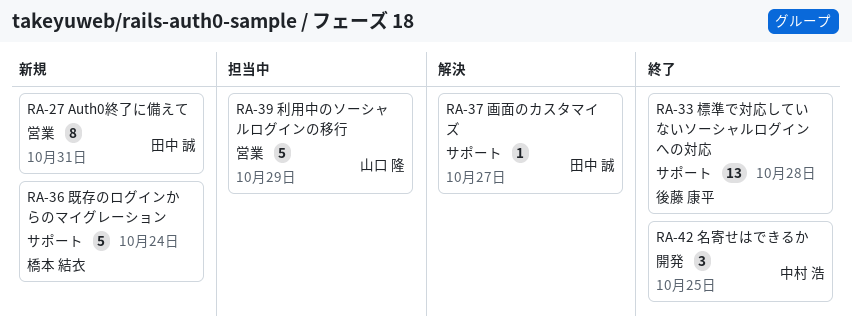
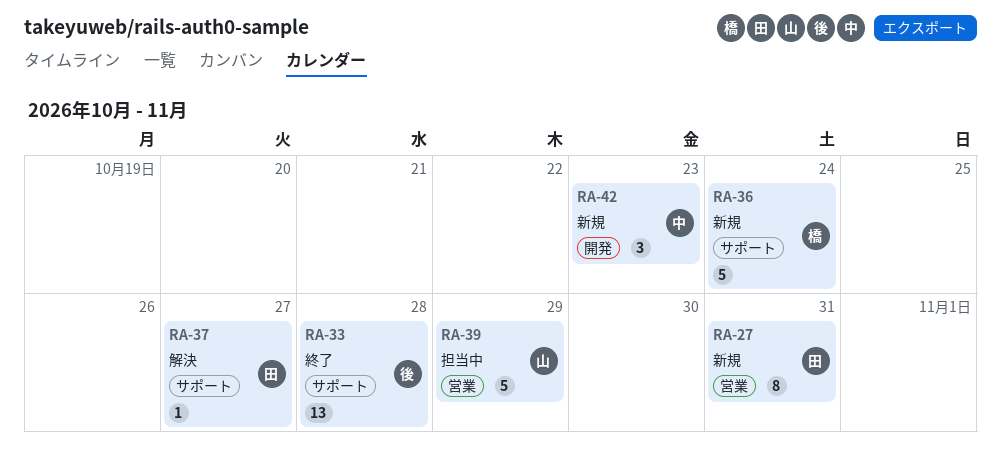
RA-42, status: 終了 -> 新規
RA-42, due: Oct 25 -> Oct 23

